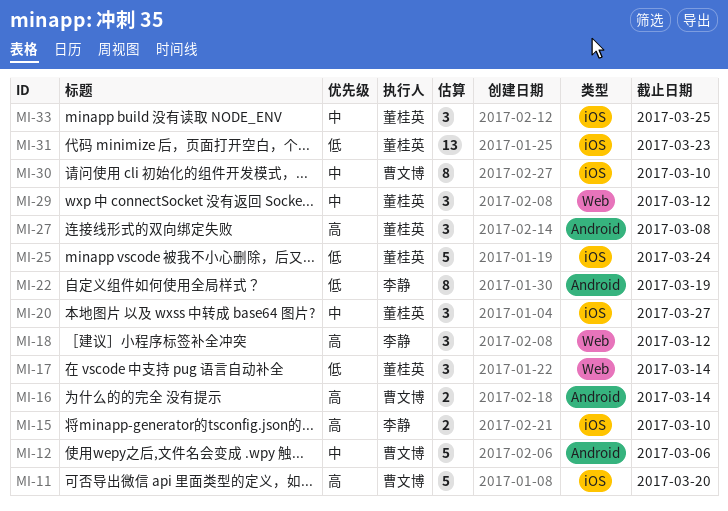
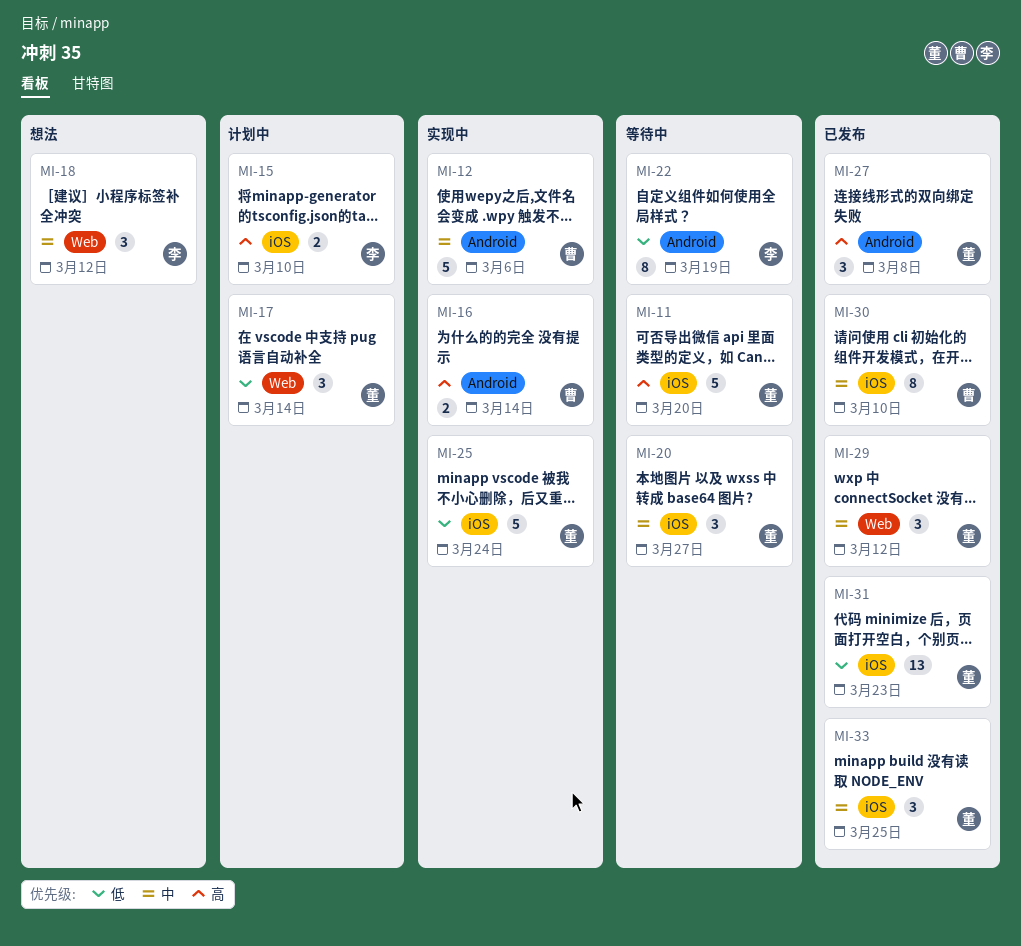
MI-11, owner: 曹文博 -> 董桂英
MI-18, priority: 高 -> 中

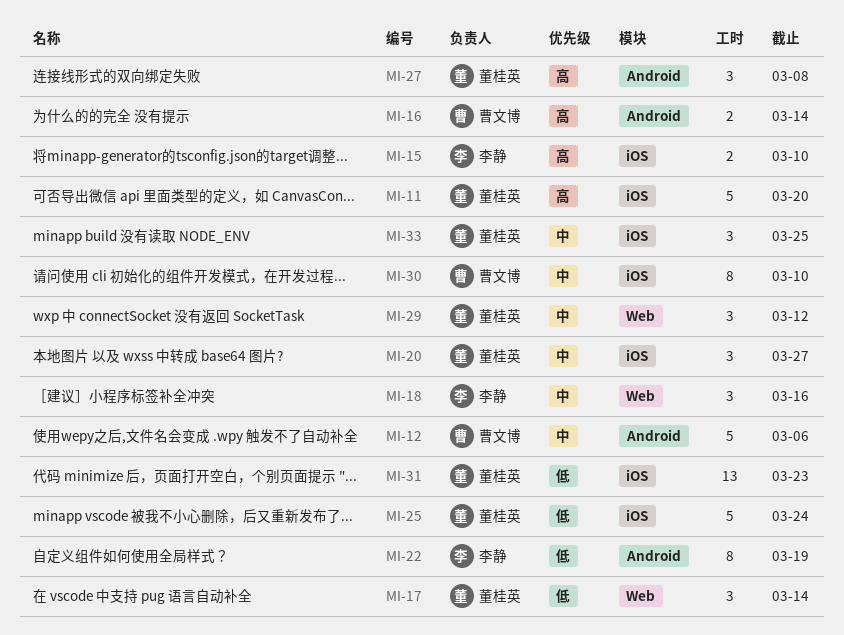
MI-18, due: Mar 12 -> Mar 16

